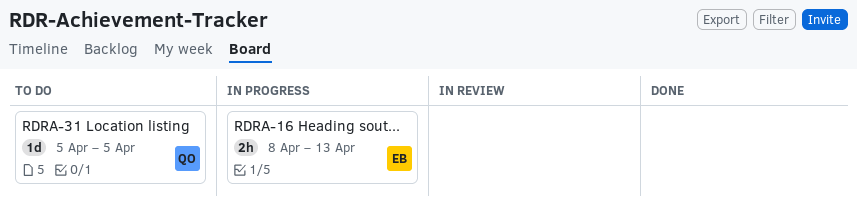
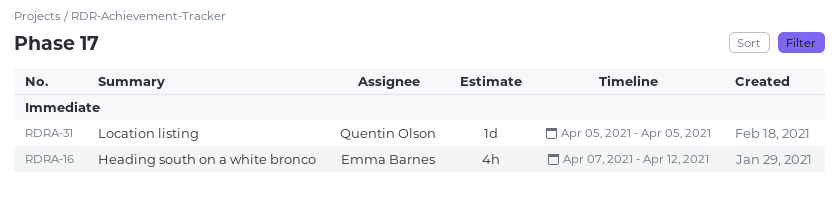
RDRA-16, estimate: 2h -> 4h
RDRA-16, start: Apr 8 -> Apr 7
RDRA-16, due: Apr 13 -> Apr 12

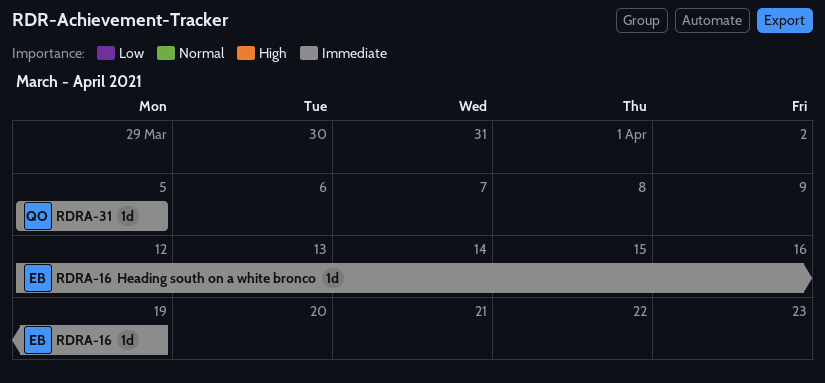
RDRA-16, estimate: 4h -> 1d
RDRA-16, start: Apr 7 -> Apr 12
RDRA-16, due: Apr 12 -> Apr 19

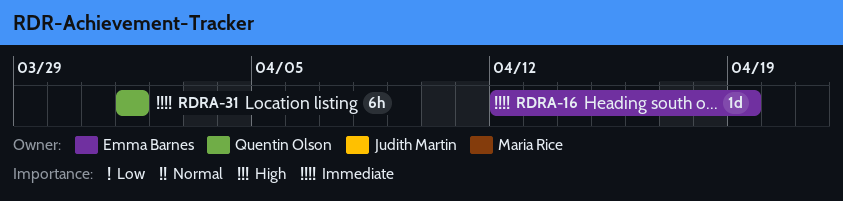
RDRA-31, estimate: 1d -> 6h
RDRA-31, start: Apr 5 -> Apr 1
RDRA-31, due: Apr 5 -> Apr 1

